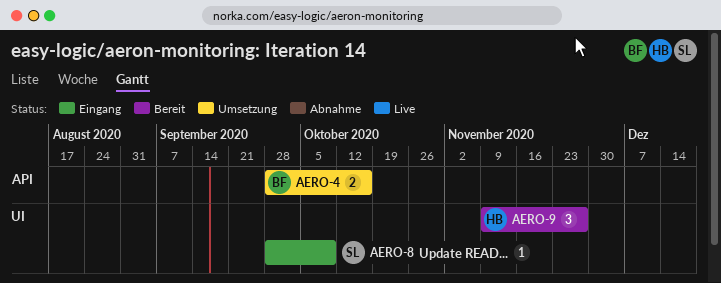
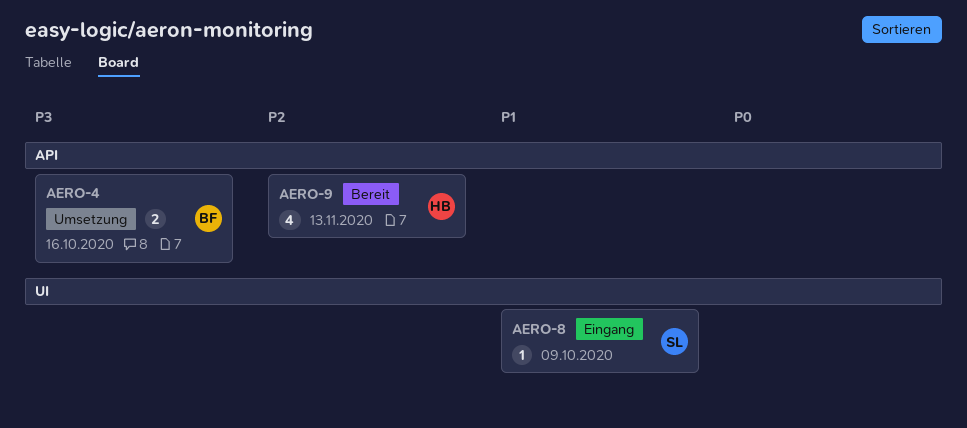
AERO-9, label: UI -> API
AERO-9, estimate: 3 -> 4
AERO-9, due: Nov 27 -> Nov 13

